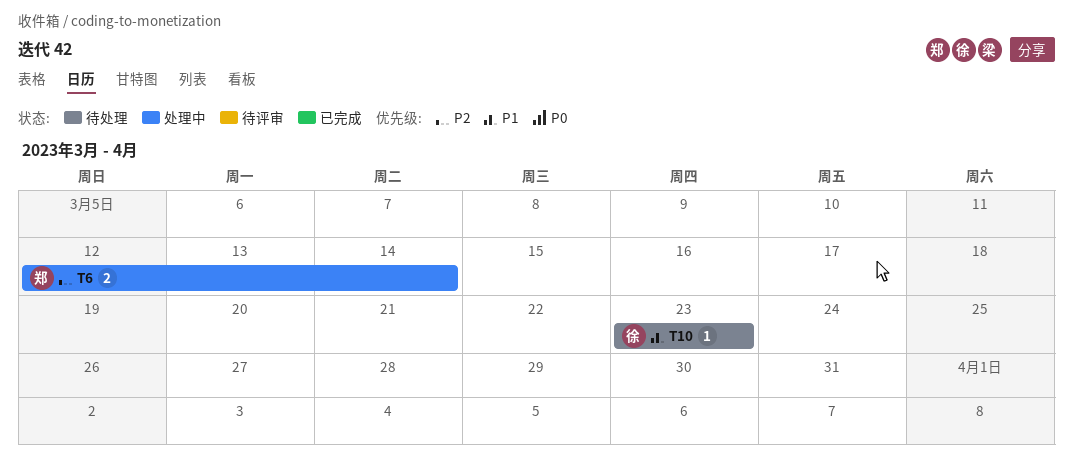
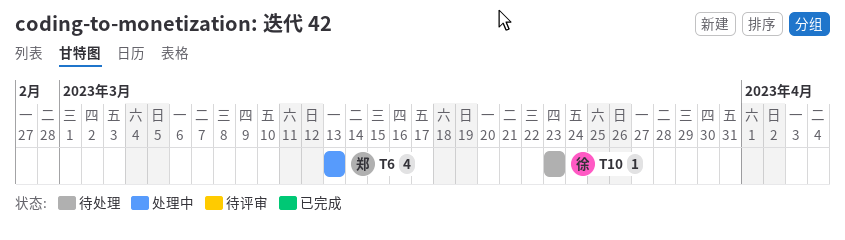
T6, estimate: 2 -> 4
T6, start: Mar 12 -> Mar 13
T6, due: Mar 14 -> Mar 13

